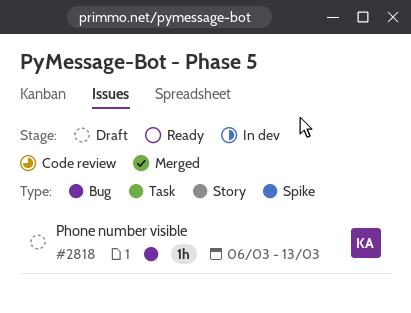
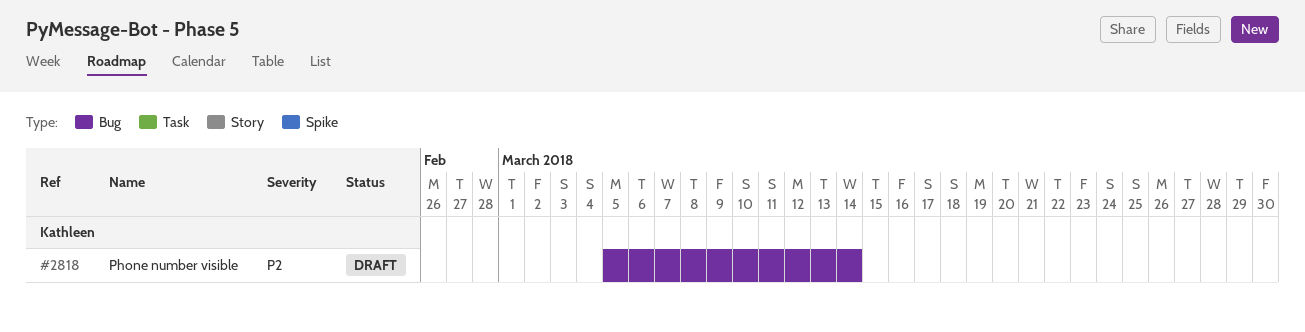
#2818, start: Mar 6 -> Mar 5
#2818, due: Mar 13 -> Mar 14

